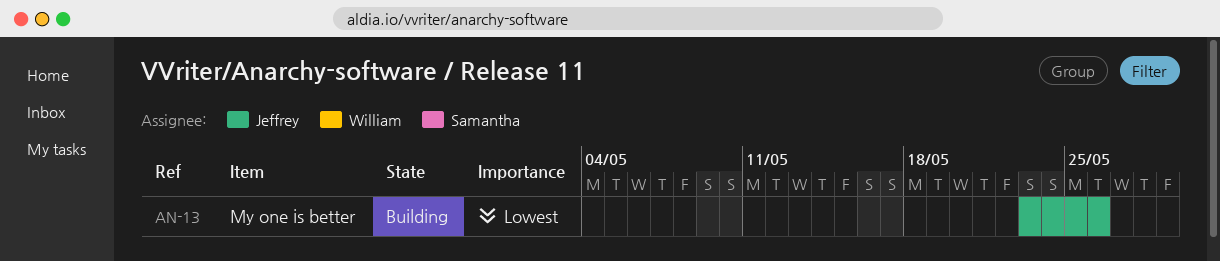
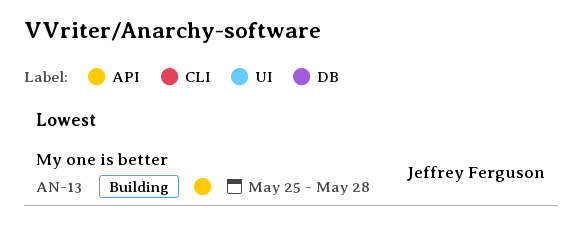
AN-13, start: May 23 -> May 25
AN-13, due: May 26 -> May 28

